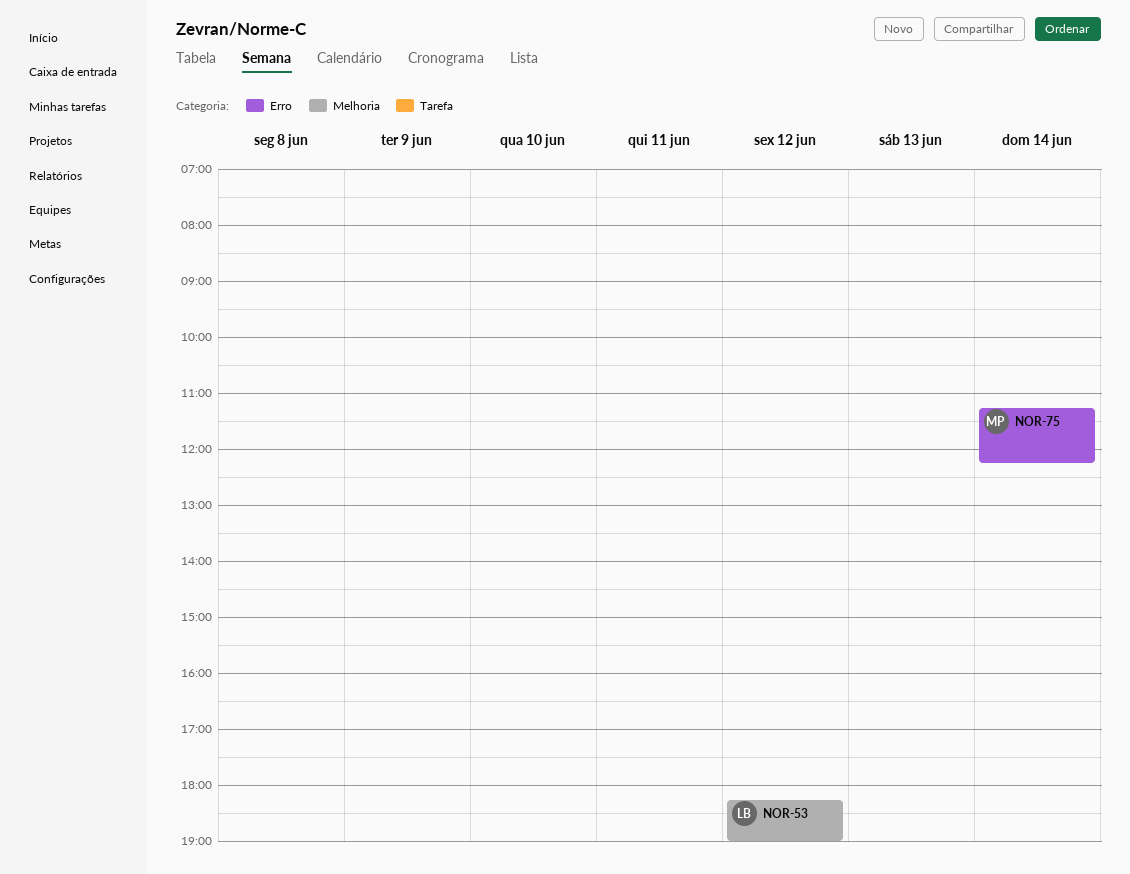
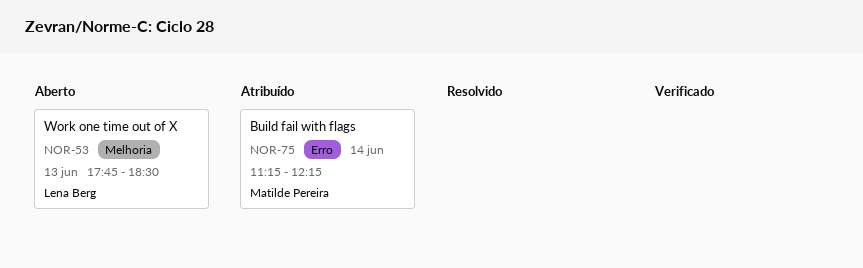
NOR-53, day: Jun 12 -> Jun 13
NOR-53, begins: 18:15 -> 17:45
NOR-53, ends: 19:00 -> 18:30

